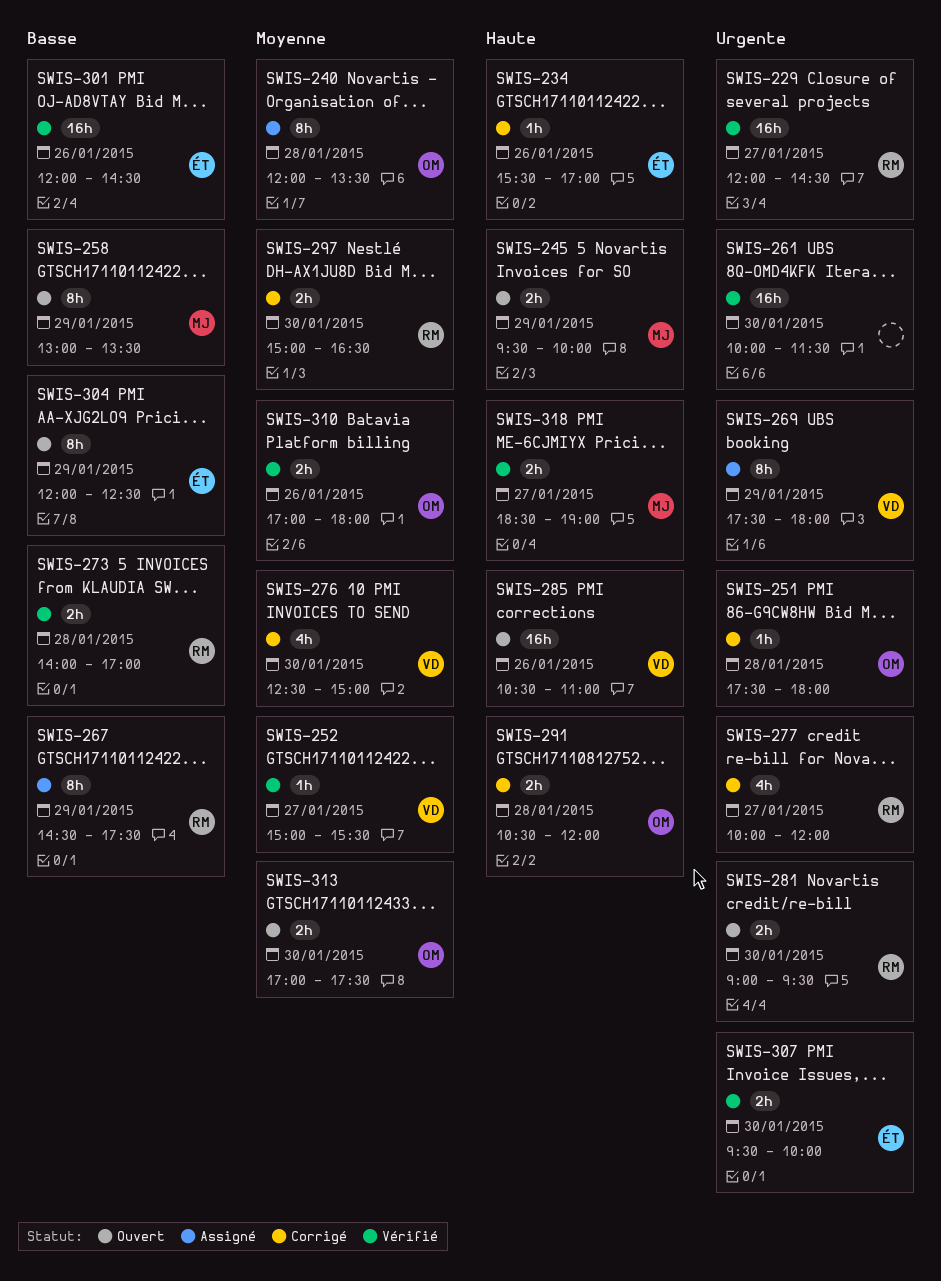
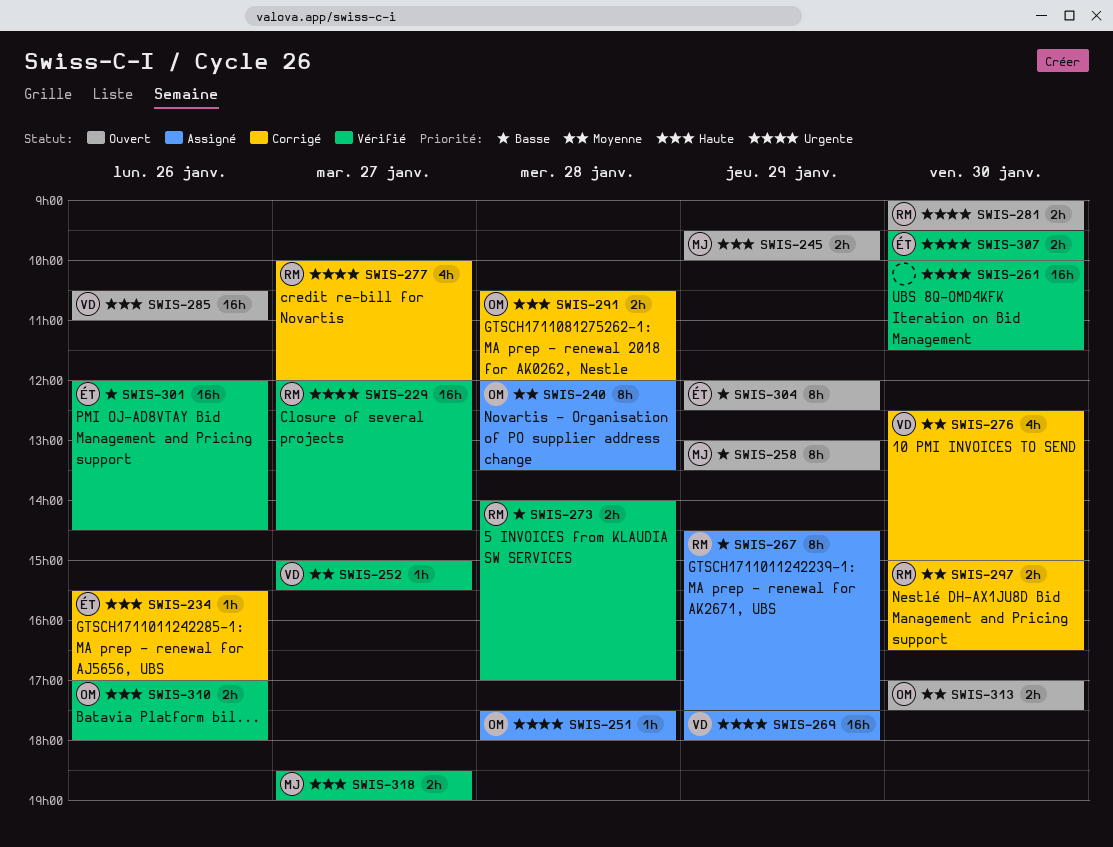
SWIS-251, status: Corrigé -> Assigné
SWIS-269, estimate: 8h -> 16h
SWIS-310, priority: Moyenne -> Haute

